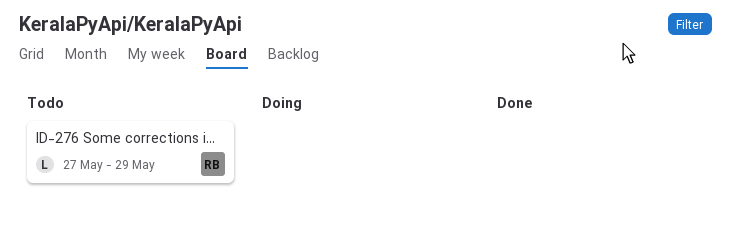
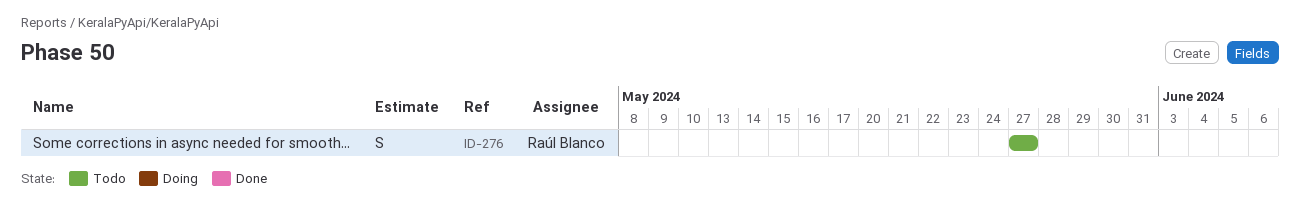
ID-276, estimate: L -> S
ID-276, due: May 29 -> May 27

